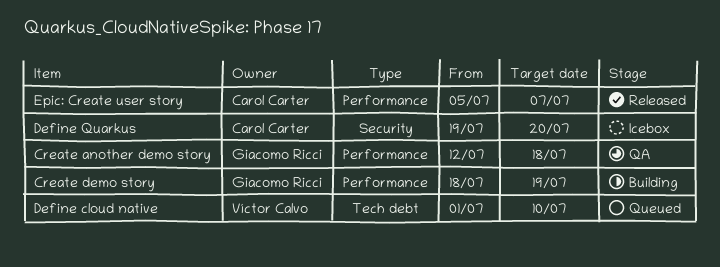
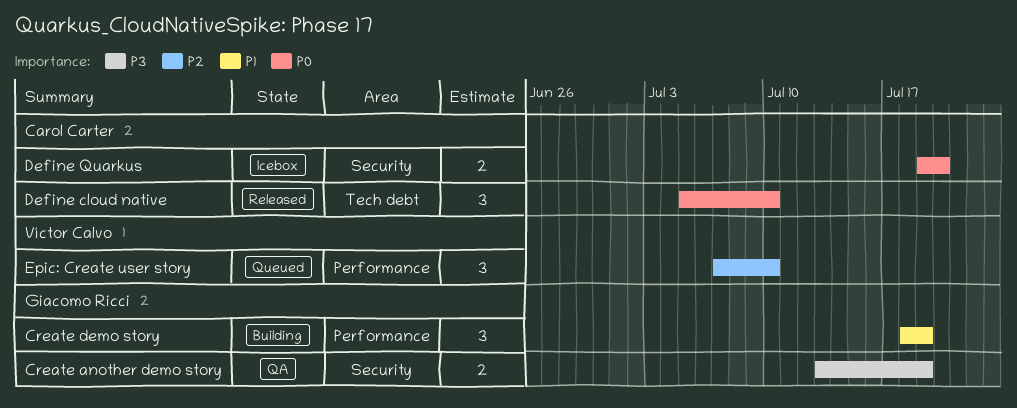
Create another demo story, label: Performance -> Security
Create another demo story, start: Jul 12 -> Jul 13
Create another demo story, due: Jul 18 -> Jul 19
Define cloud native, status: Queued -> Released
Define cloud native, owner: Víctor Calvo -> Carol Carter
Define cloud native, start: Jul 1 -> Jul 5
Epic: Create user story, status: Released -> Queued
Epic: Create user story, owner: Carol Carter -> Víctor Calvo
Epic: Create user story, start: Jul 5 -> Jul 7
Epic: Create user story, due: Jul 7 -> Jul 10

